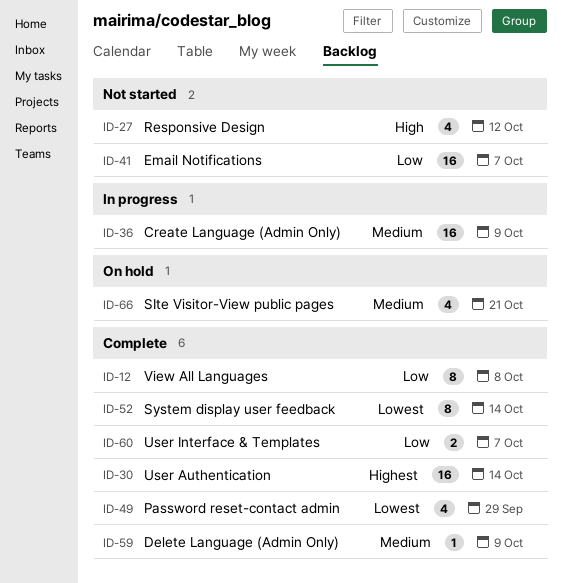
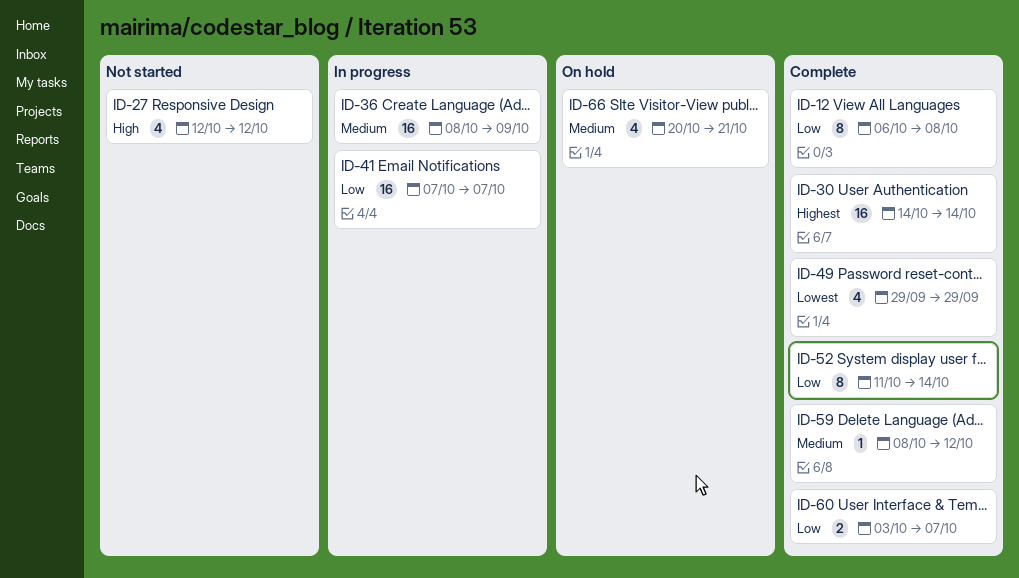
ID-41, status: Not started -> In progress
ID-52, priority: Lowest -> Low
ID-59, due: Oct 9 -> Oct 12

